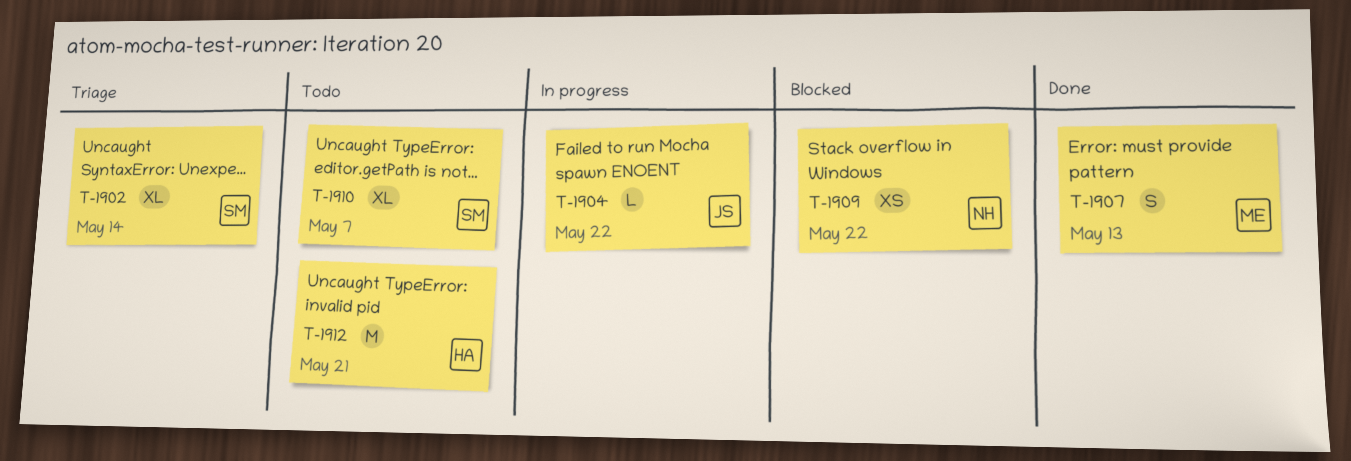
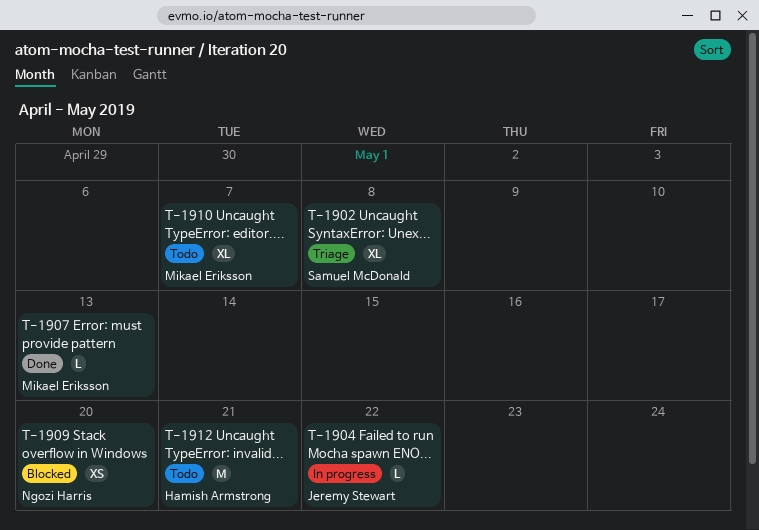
T-1902, due: May 14 -> May 8
T-1907, estimate: S -> L
T-1909, due: May 22 -> May 20
T-1910, owner: Samuel McDonald -> Mikael Eriksson

